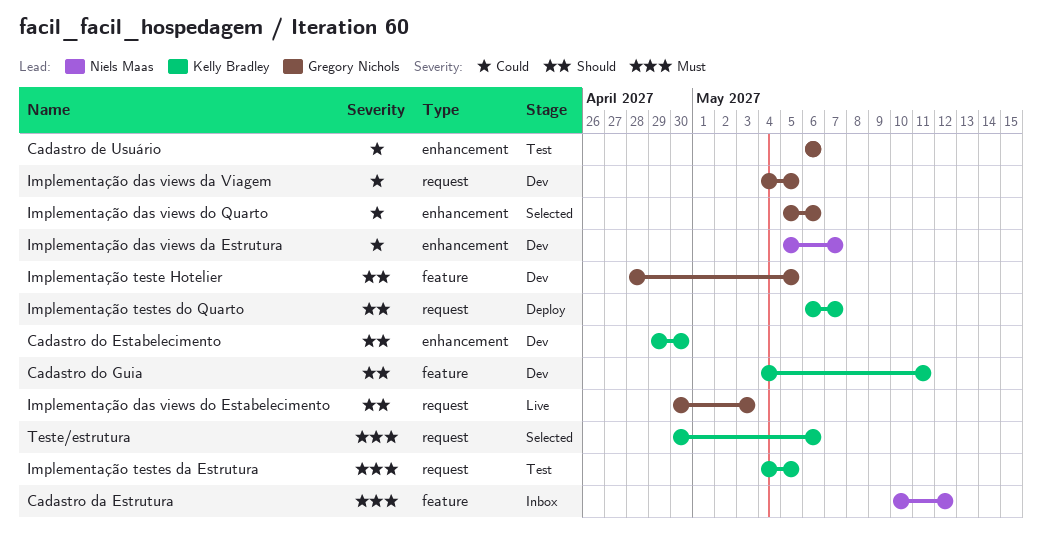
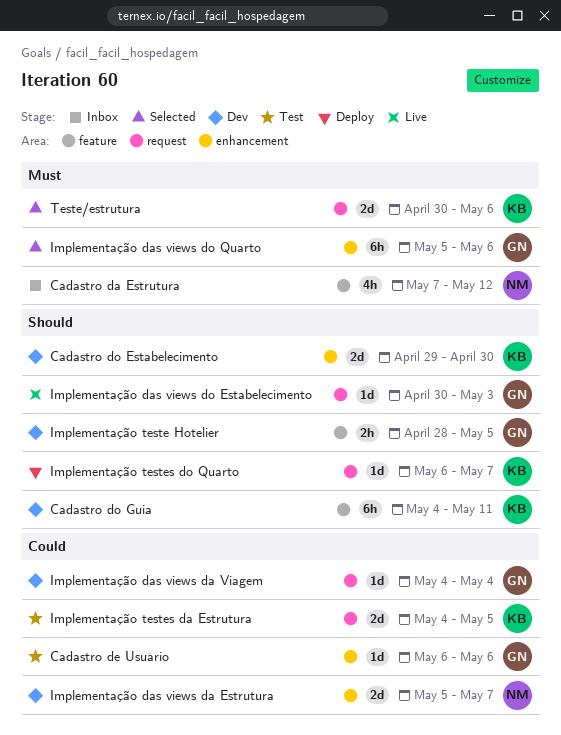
Cadastro da Estrutura, start: May 10 -> May 7
Implementação das views da Viagem, due: May 5 -> May 4
Implementação das views do Quarto, priority: Could -> Must
Implementação testes da Estrutura, priority: Must -> Could

